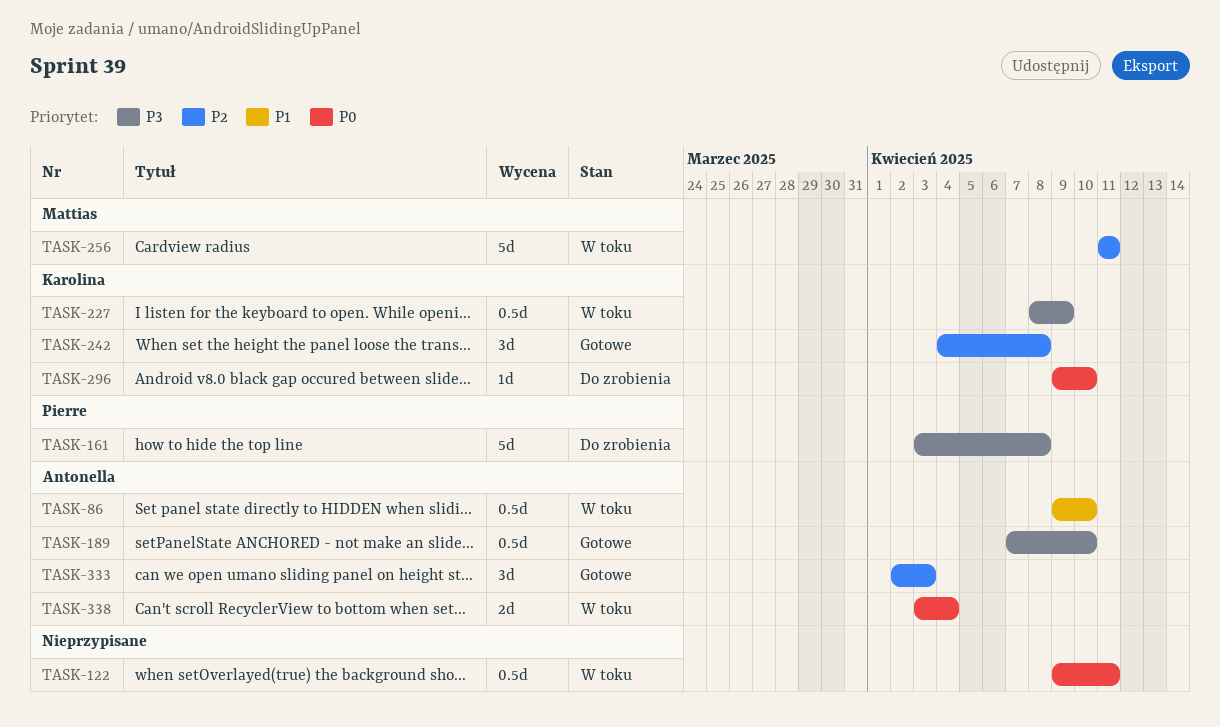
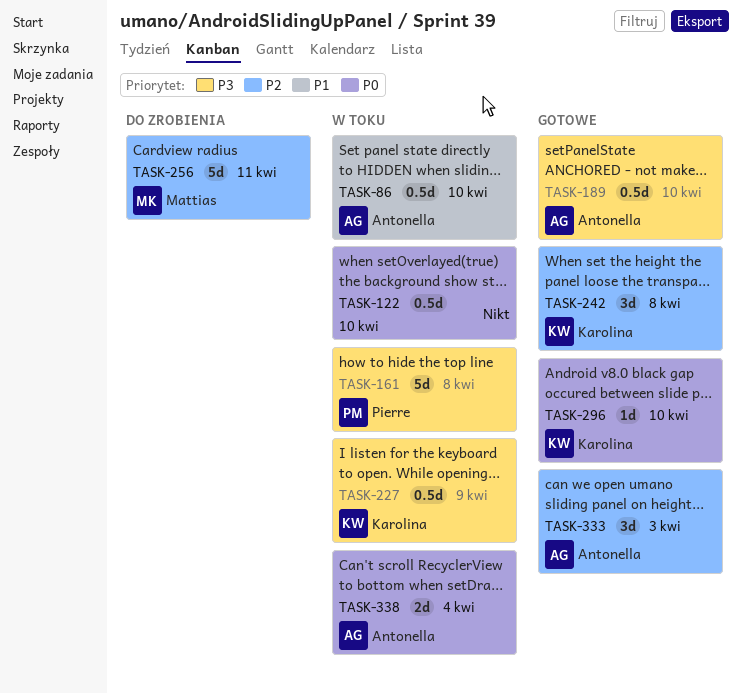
TASK-122, due: Apr 11 -> Apr 10
TASK-161, status: Do zrobienia -> W toku
TASK-256, status: W toku -> Do zrobienia
TASK-296, status: Do zrobienia -> Gotowe

